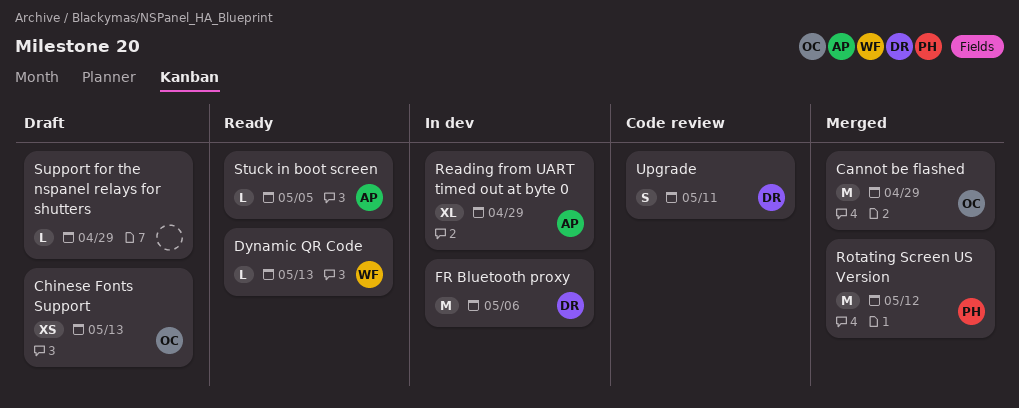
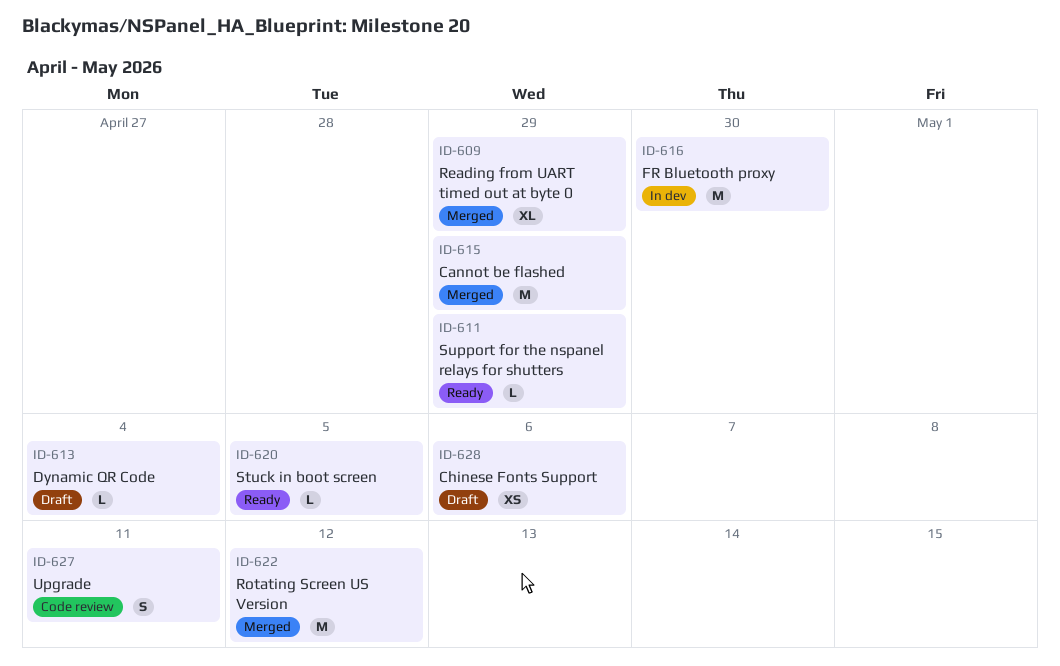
Chinese Fonts Support, due: May 13 -> May 6
Dynamic QR Code, status: Ready -> Draft
Dynamic QR Code, due: May 13 -> May 4
FR Bluetooth proxy, due: May 6 -> Apr 30
Reading from UART timed out at byte 0, status: In dev -> Merged
Support for the nspanel relays for shutters, status: Draft -> Ready

